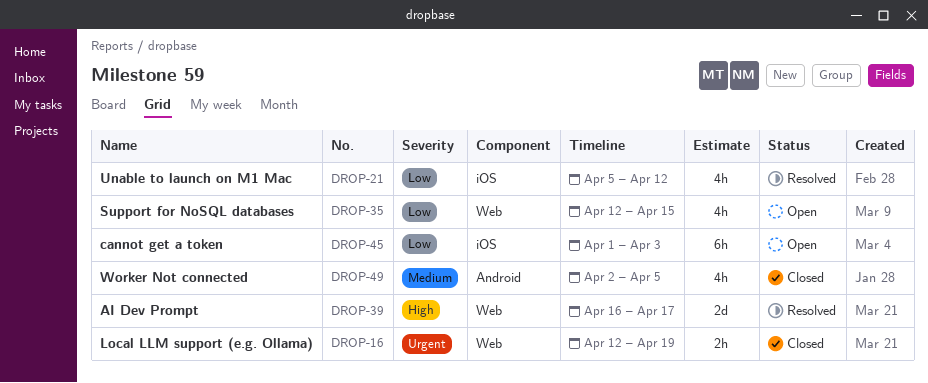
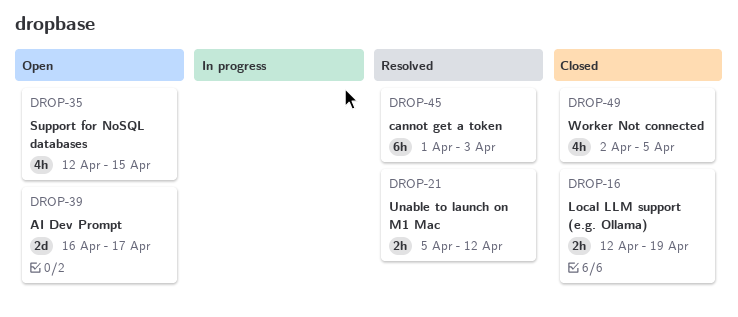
DROP-21, estimate: 4h -> 2h
DROP-39, status: Resolved -> Open
DROP-45, status: Open -> Resolved

